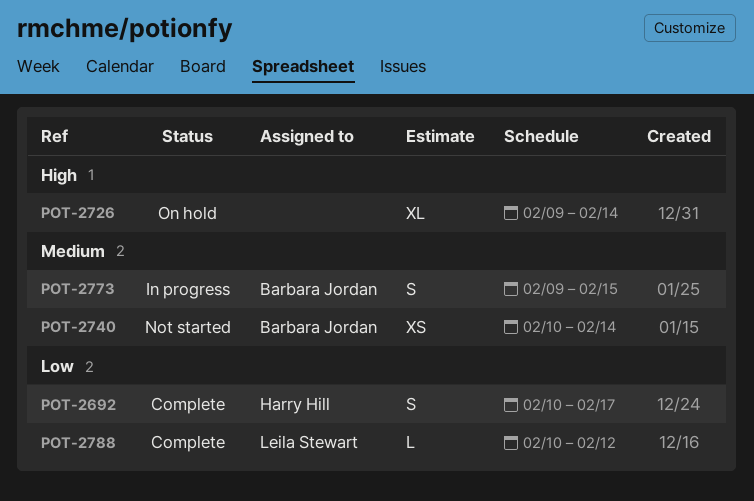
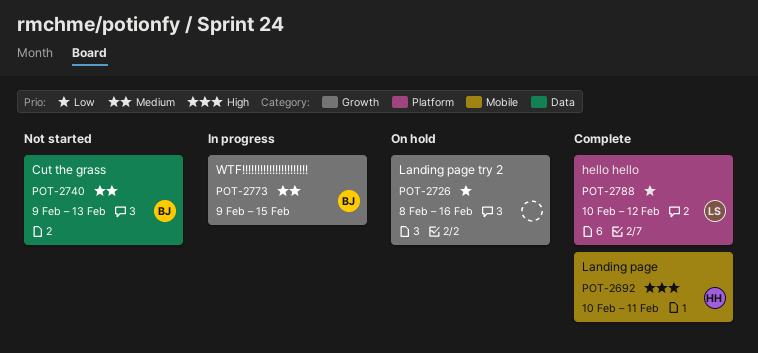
POT-2692, priority: Low -> High
POT-2692, due: Feb 17 -> Feb 11
POT-2726, priority: High -> Low
POT-2726, start: Feb 9 -> Feb 8
POT-2726, due: Feb 14 -> Feb 16
POT-2740, start: Feb 10 -> Feb 9
POT-2740, due: Feb 14 -> Feb 13

